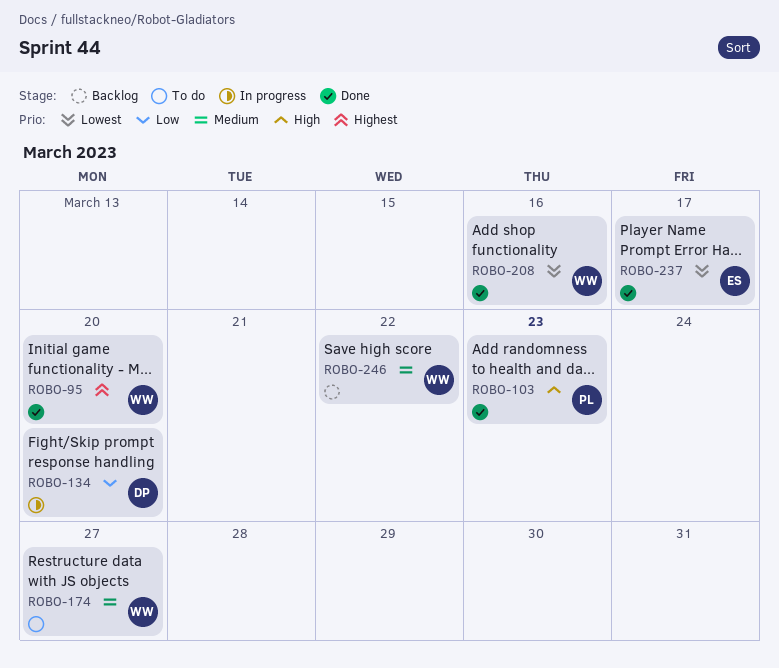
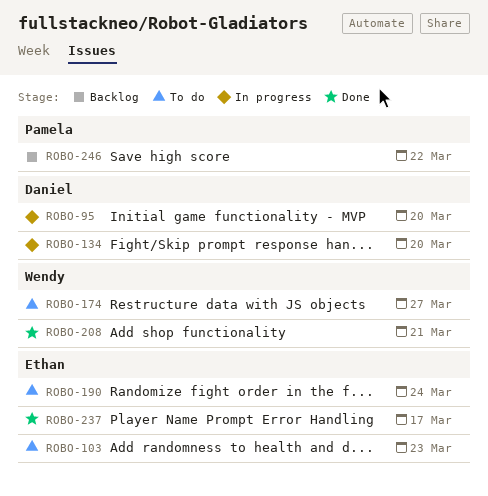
ROBO-95, status: Done -> In progress
ROBO-95, owner: Wendy -> Daniel
ROBO-103, status: Done -> To do
ROBO-103, owner: Pamela -> Ethan
ROBO-190: none -> present
ROBO-208, due: Mar 16 -> Mar 21
ROBO-246, owner: Wendy -> Pamela

